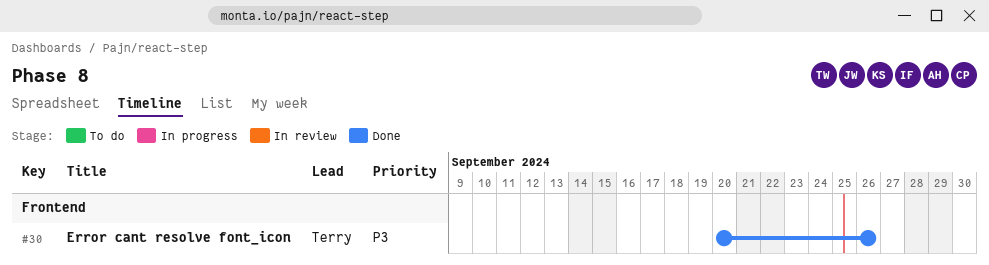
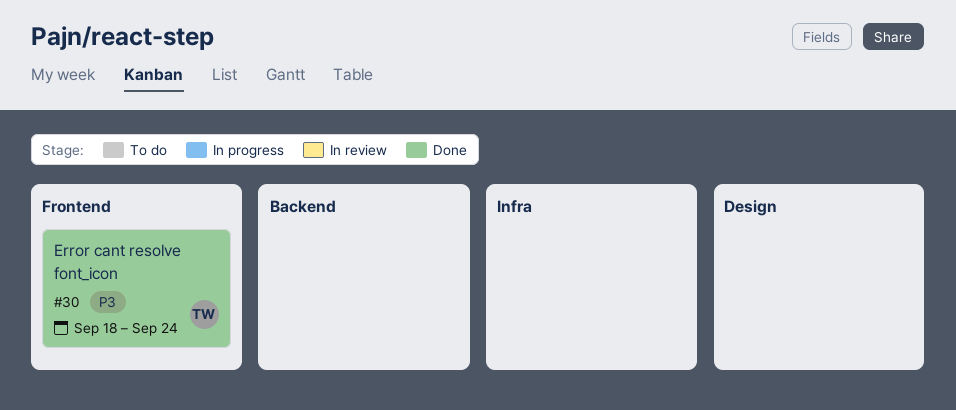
#30, start: Sep 20 -> Sep 18
#30, due: Sep 26 -> Sep 24

